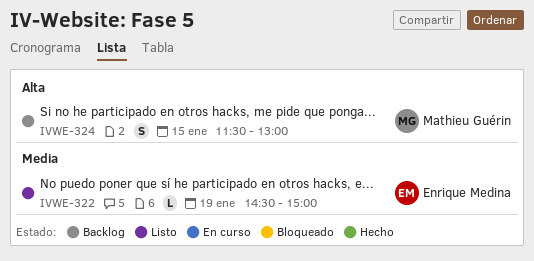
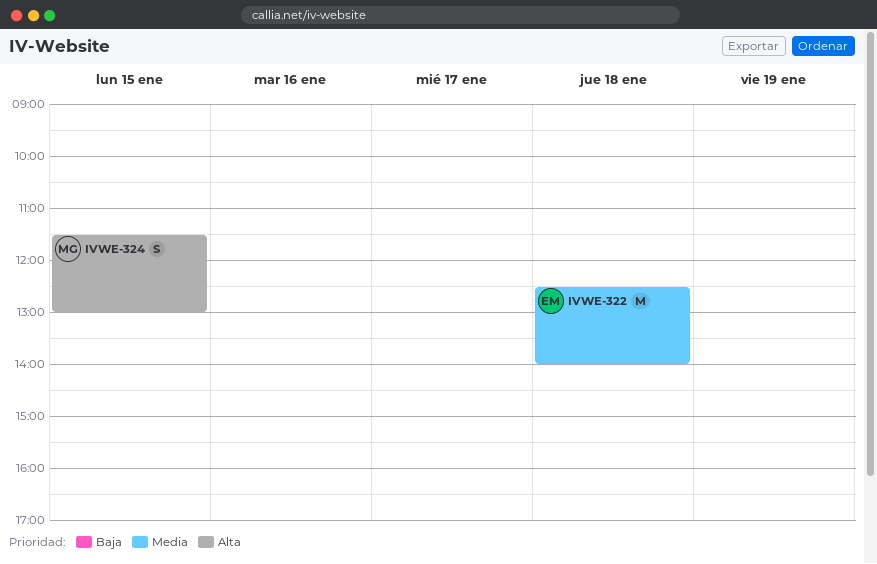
IVWE-322, estimate: L -> M
IVWE-322, day: Jan 19 -> Jan 18
IVWE-322, begins: 14:30 -> 12:30
IVWE-322, ends: 15:00 -> 14:00

